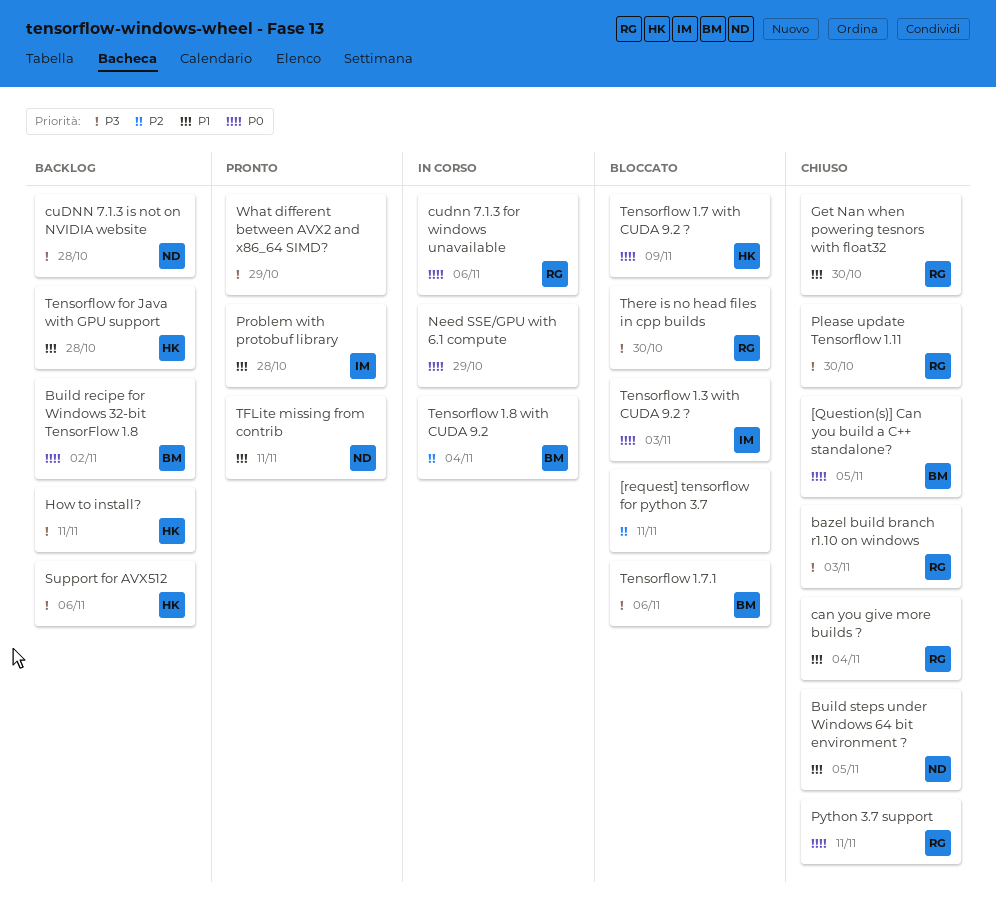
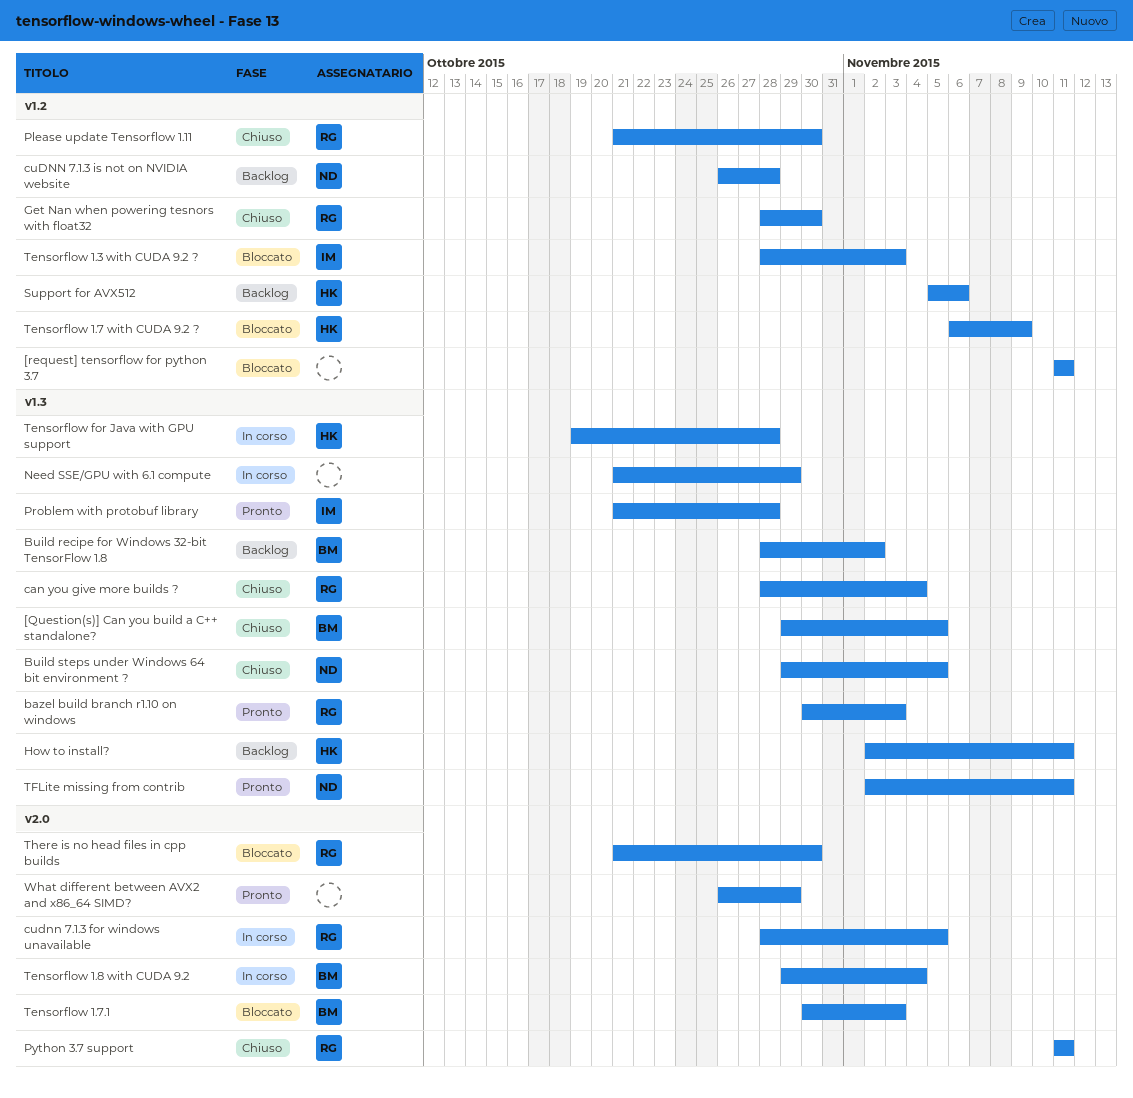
bazel build branch r1.10 on windows, status: Chiuso -> Pronto
cudnn 7.1.3 for windows unavailable, due: Nov 6 -> Nov 5
Tensorflow 1.7.1, due: Nov 6 -> Nov 3
Tensorflow for Java with GPU support, status: Backlog -> In corso

